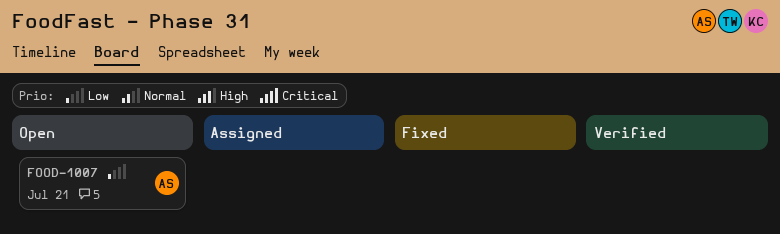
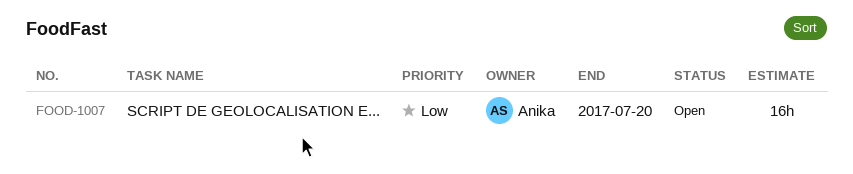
FOOD-1007, due: Jul 21 -> Jul 20

